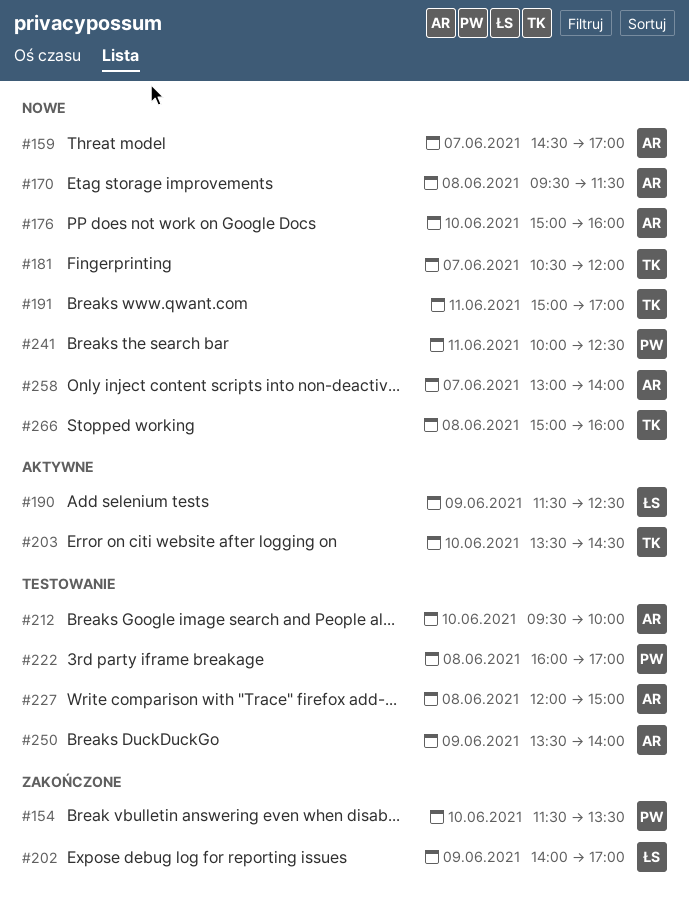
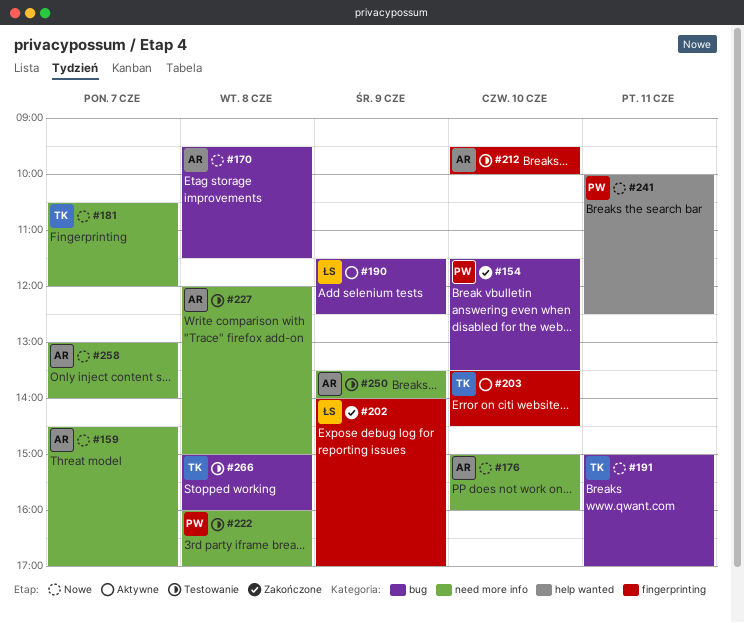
#266, status: Nowe -> Testowanie

